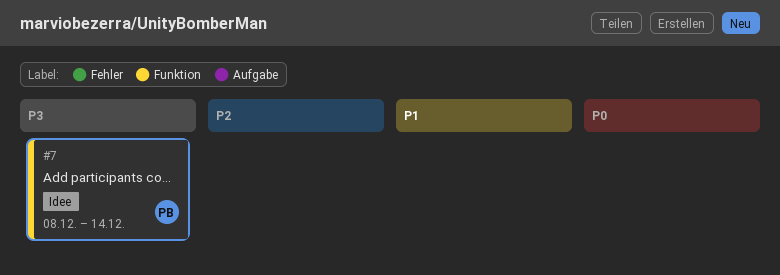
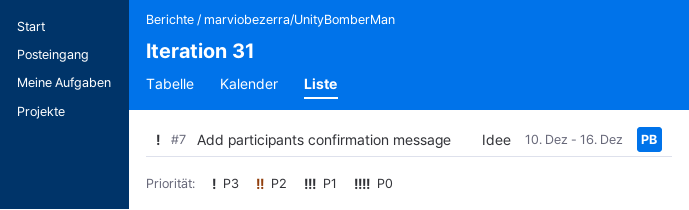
#7, start: Dec 8 -> Dec 10
#7, due: Dec 14 -> Dec 16

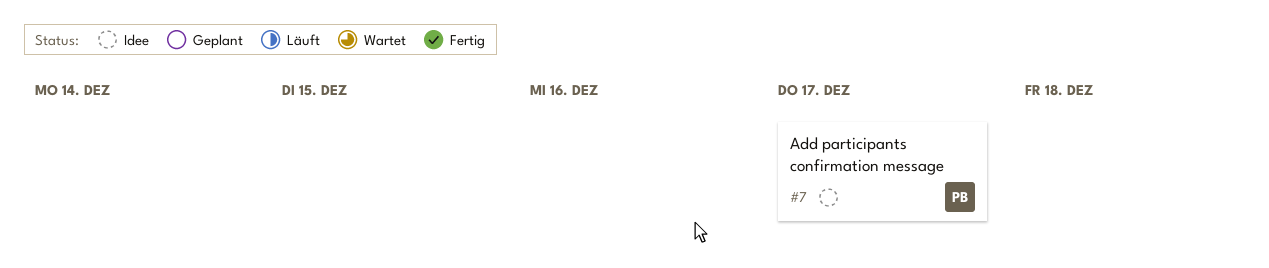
#7, due: Dec 16 -> Dec 17

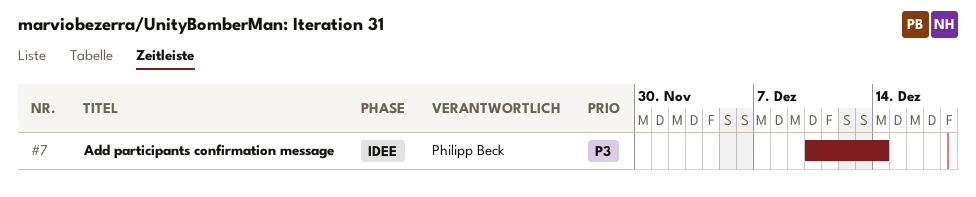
#7, due: Dec 17 -> Dec 14

